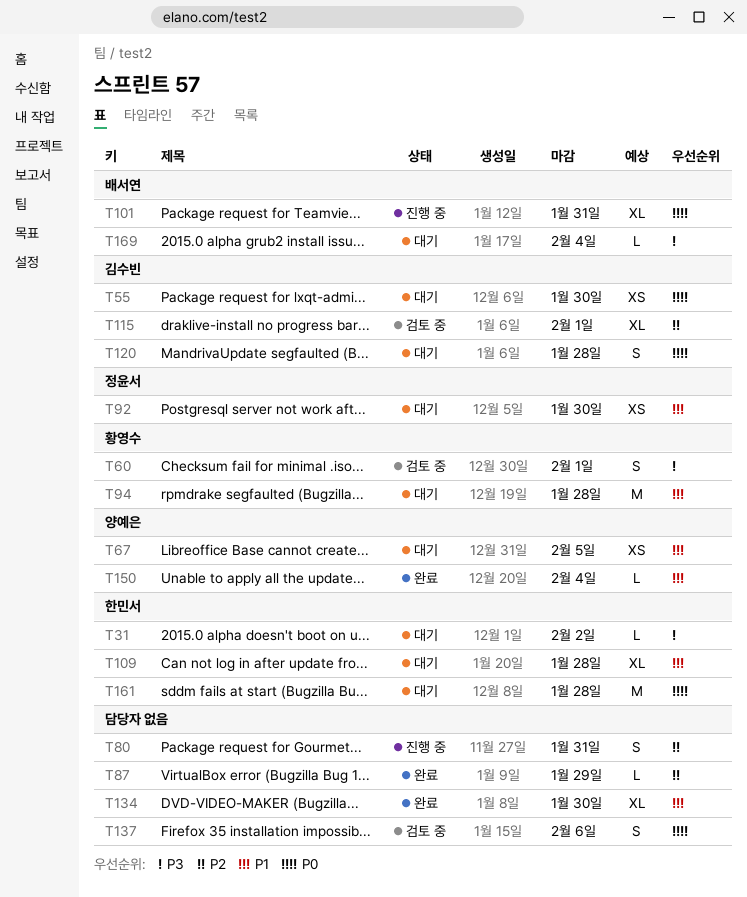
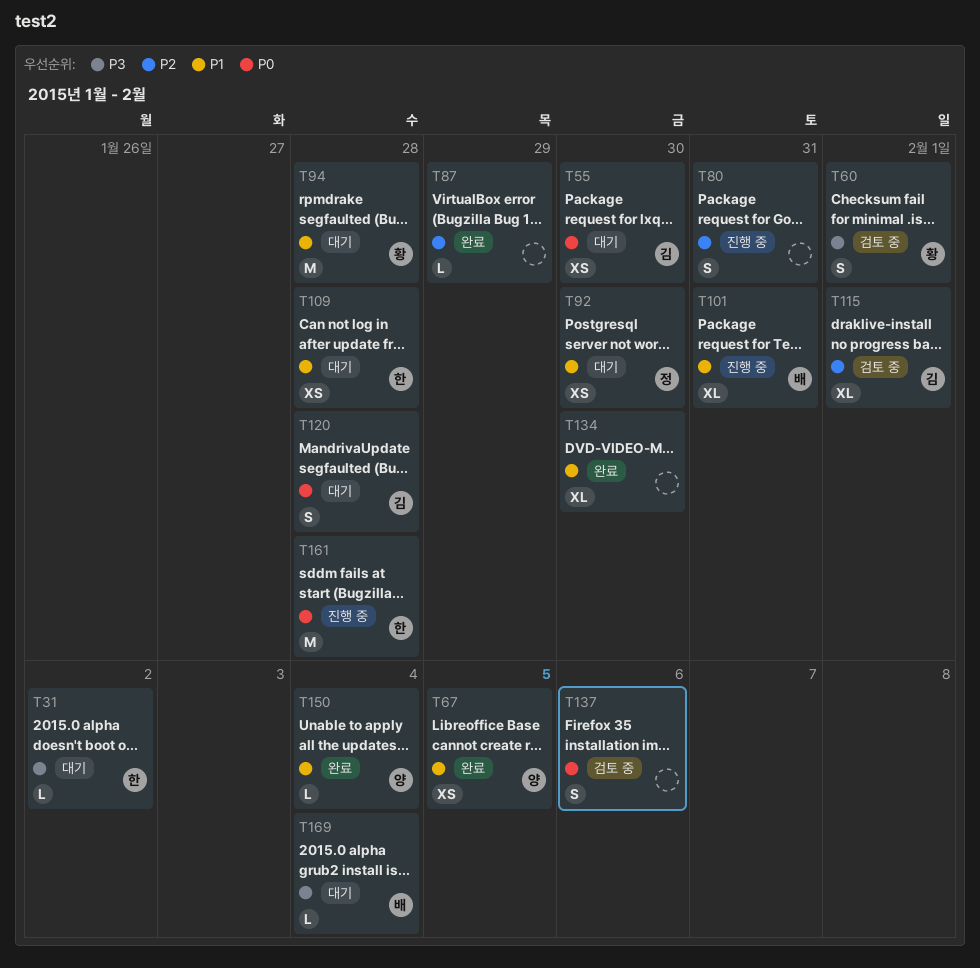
T67, status: 대기 -> 완료
T101, priority: P0 -> P1
T109, estimate: XL -> XS
T161, status: 대기 -> 진행 중

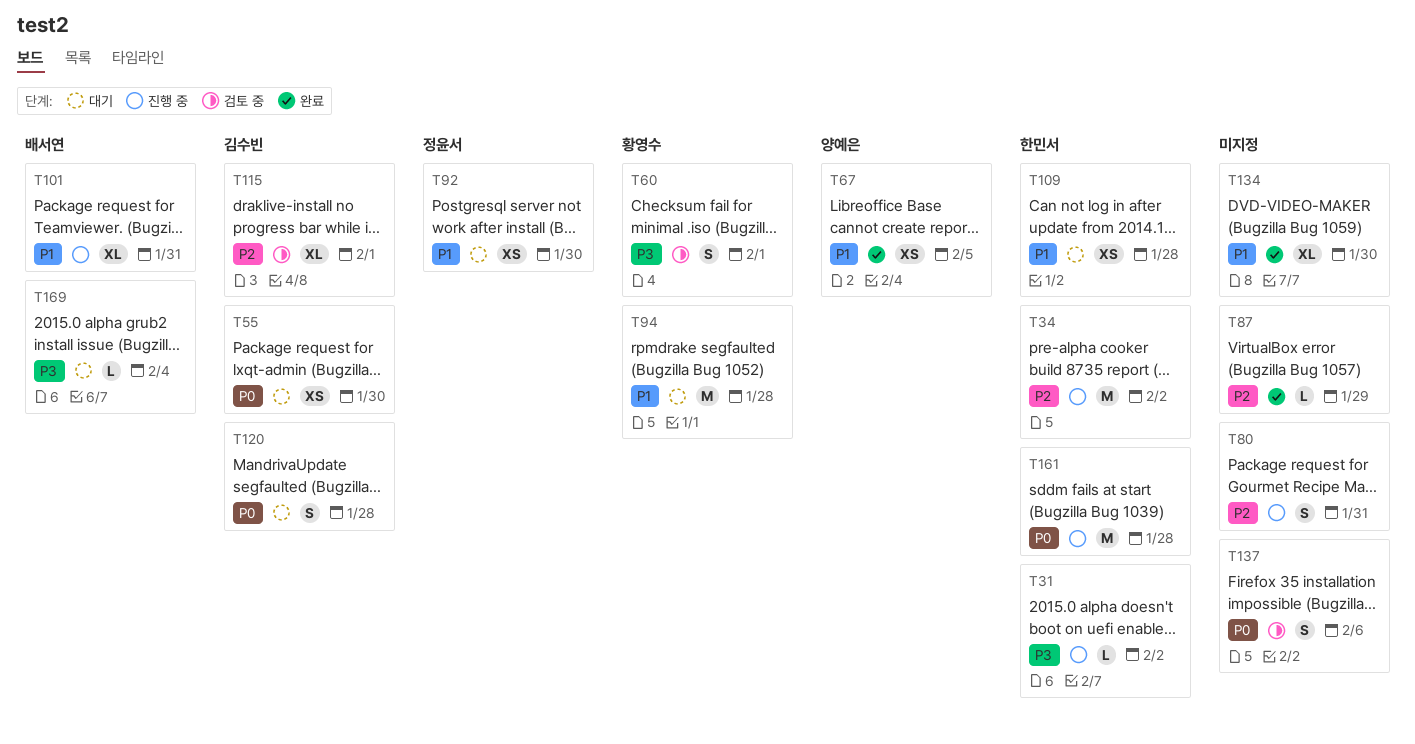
T31, status: 대기 -> 진행 중
T34: none -> present
T150: present -> none

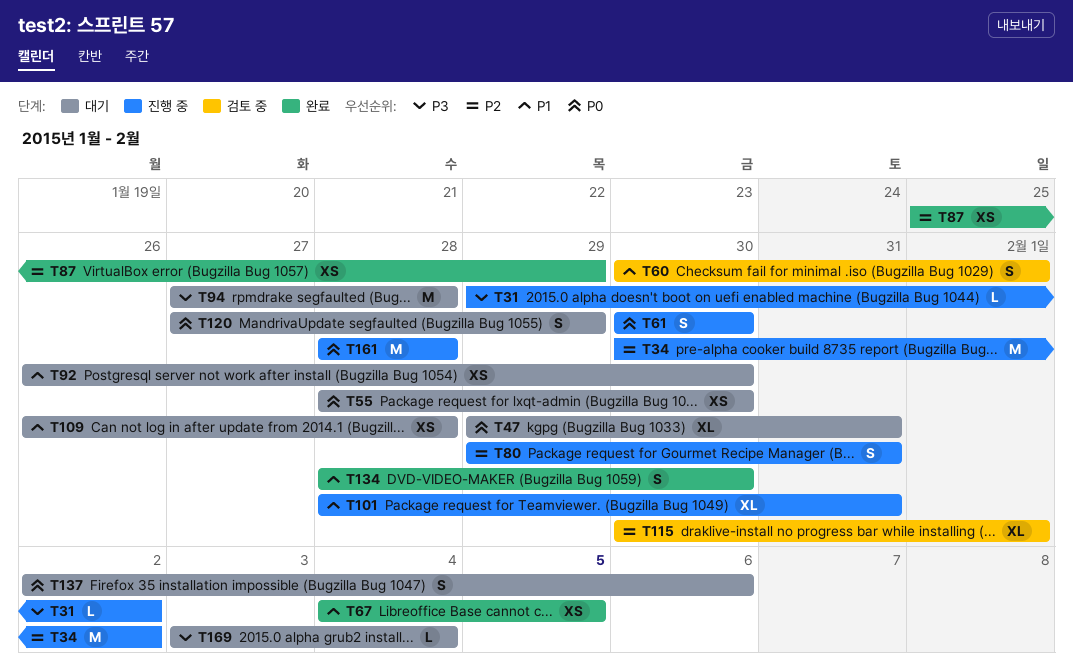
T47: none -> present
T60, priority: P3 -> P1
T61: none -> present
T87, estimate: L -> XS
T94, priority: P1 -> P3
T120, due: Jan 28 -> Jan 29
T134, estimate: XL -> S
T137, status: 검토 중 -> 대기

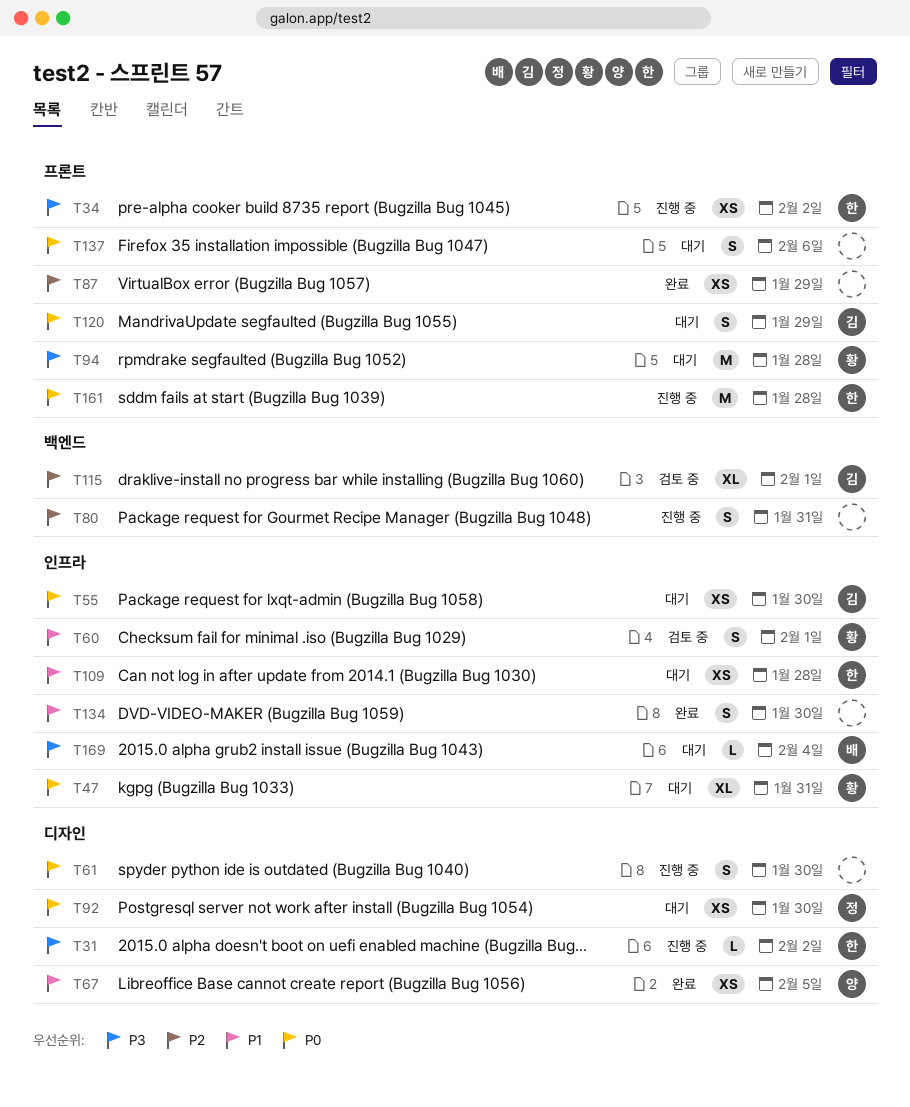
T34, priority: P2 -> P3
T34, estimate: M -> XS
T92, priority: P1 -> P0
T101: present -> none

